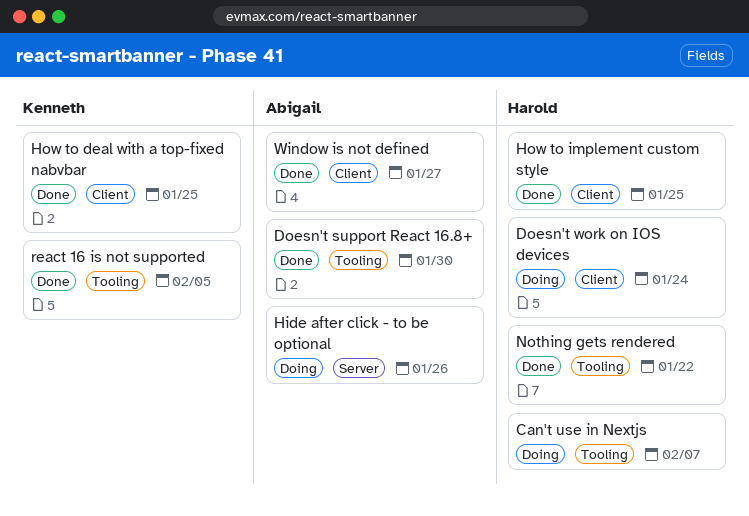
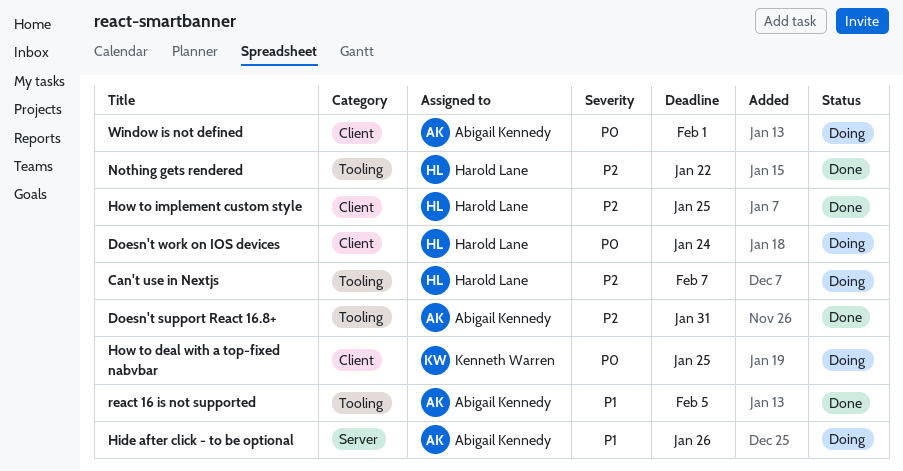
Doesn't support React 16.8+, due: Jan 30 -> Jan 31
How to deal with a top-fixed nabvbar, status: Done -> Doing
react 16 is not supported, owner: Kenneth Warren -> Abigail Kennedy
Window is not defined, status: Done -> Doing
Window is not defined, due: Jan 27 -> Feb 1

